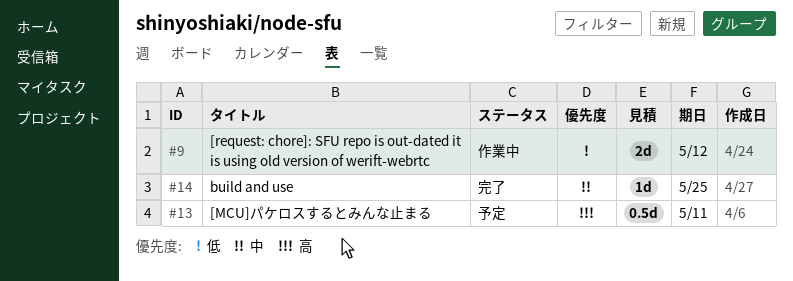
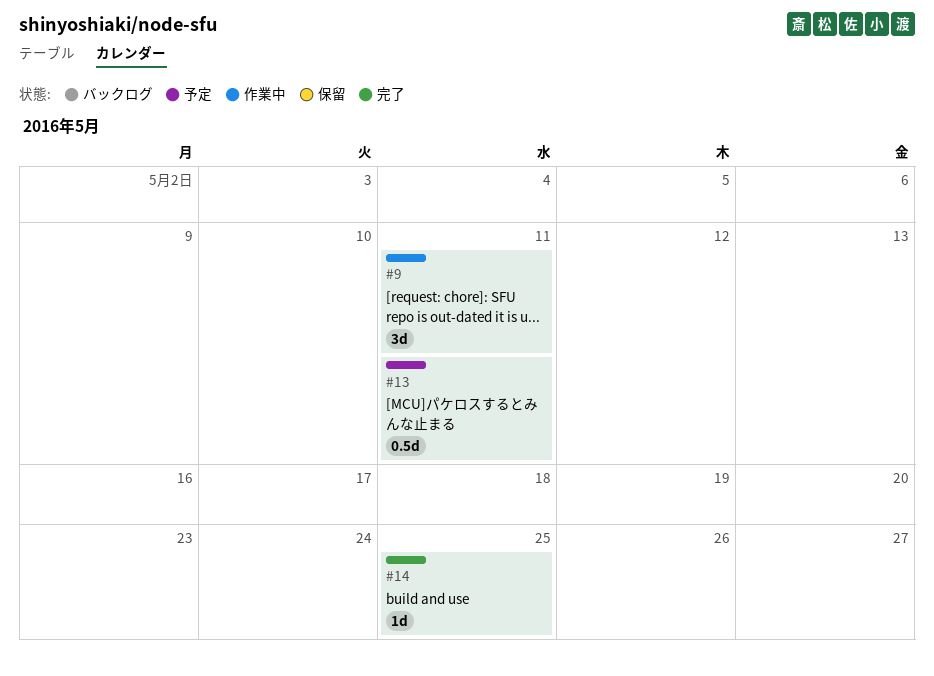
#9, estimate: 2d -> 3d
#9, due: May 12 -> May 11

